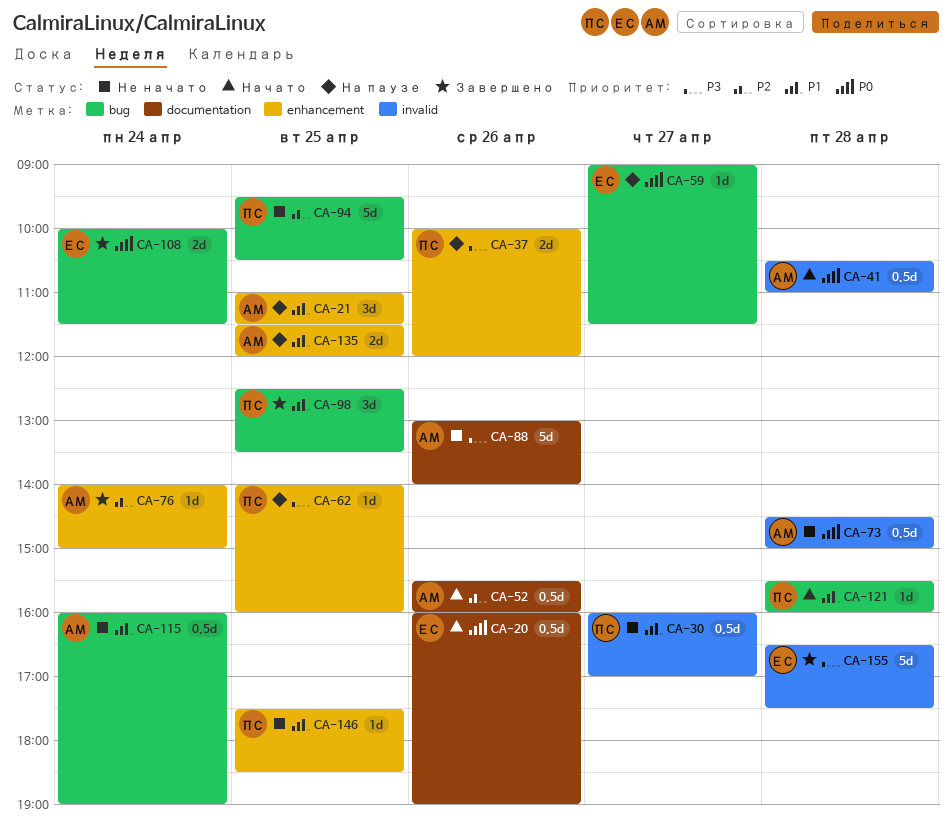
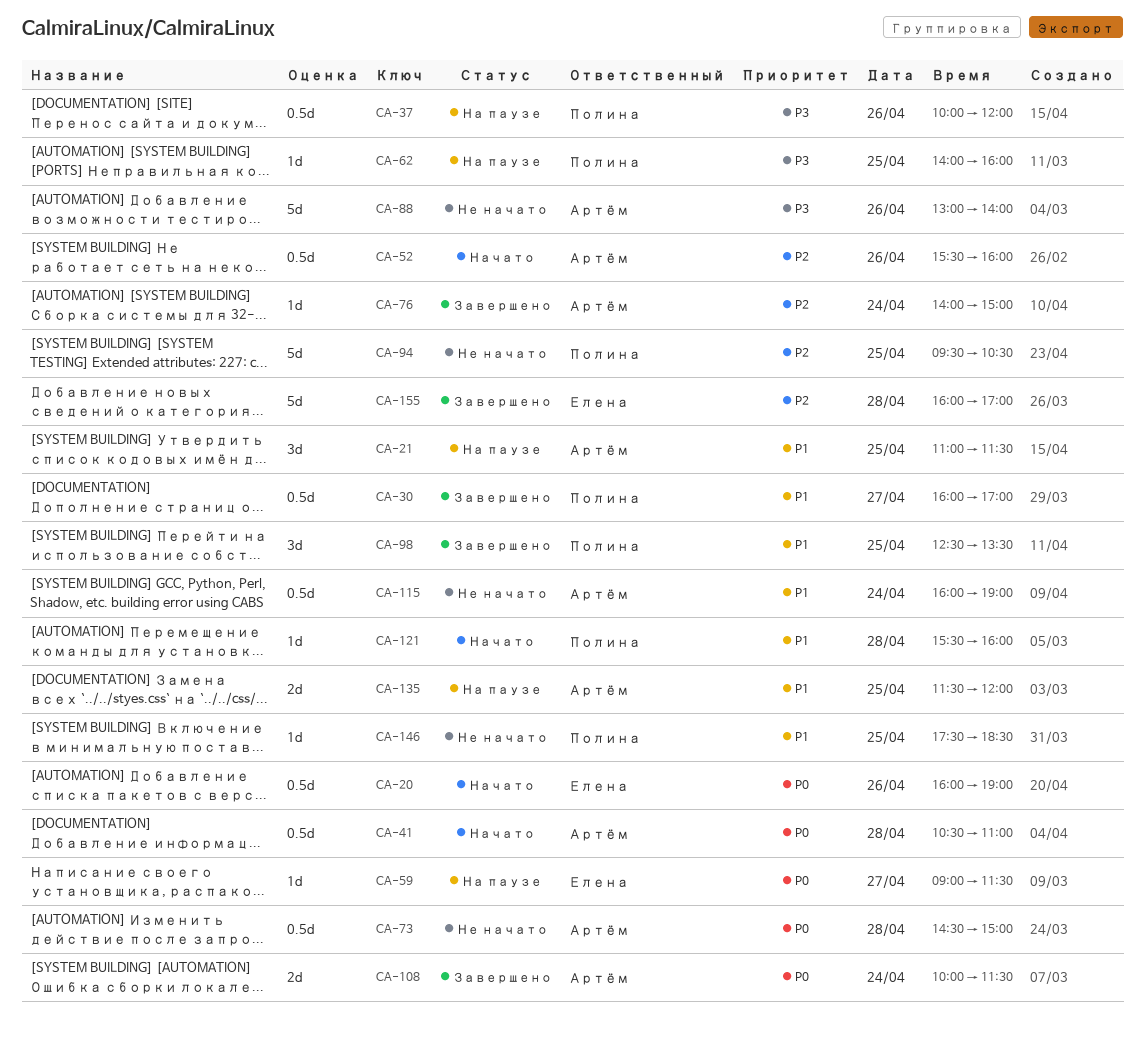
CA-30, status: Не начато -> Завершено
CA-37, estimate: 2d -> 0.5d
CA-108, owner: Елена -> Артём
CA-155, priority: P3 -> P2
CA-155, begins: 16:30 -> 16:00
CA-155, ends: 17:30 -> 17:00

